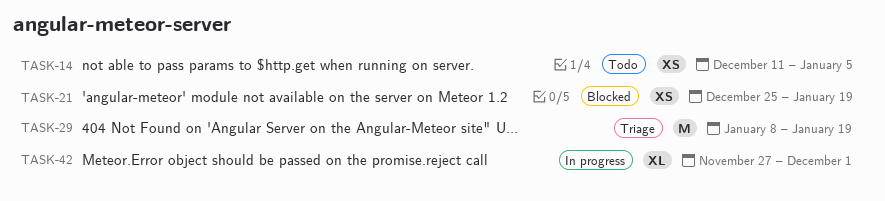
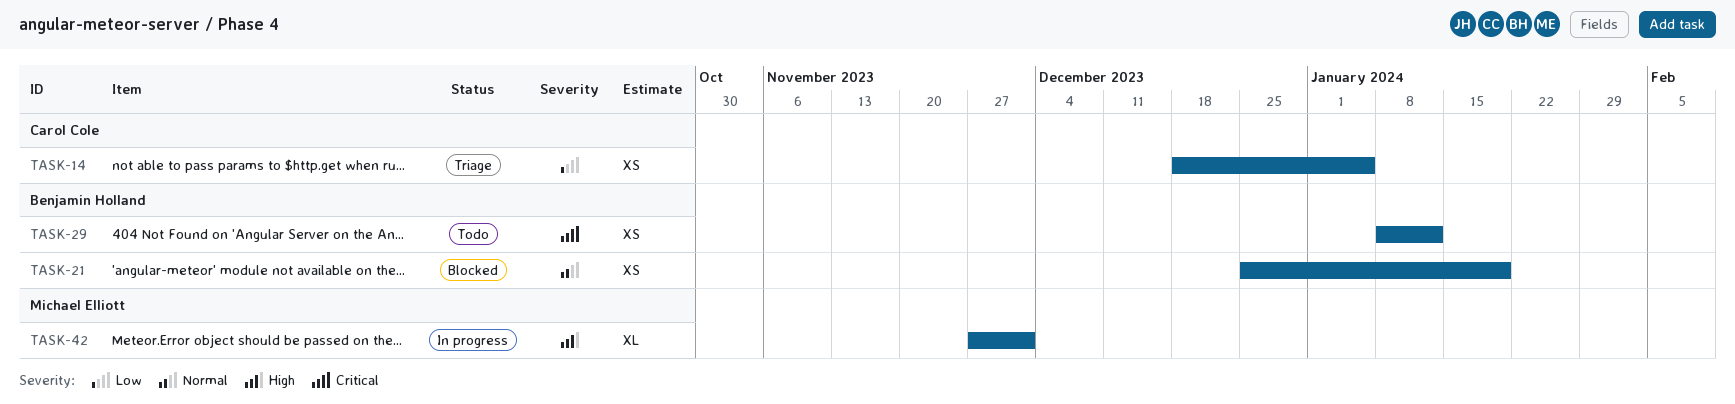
TASK-14, status: Todo -> Triage
TASK-14, start: Dec 11 -> Dec 18
TASK-29, status: Triage -> Todo
TASK-29, estimate: M -> XS
TASK-29, due: Jan 19 -> Jan 12

